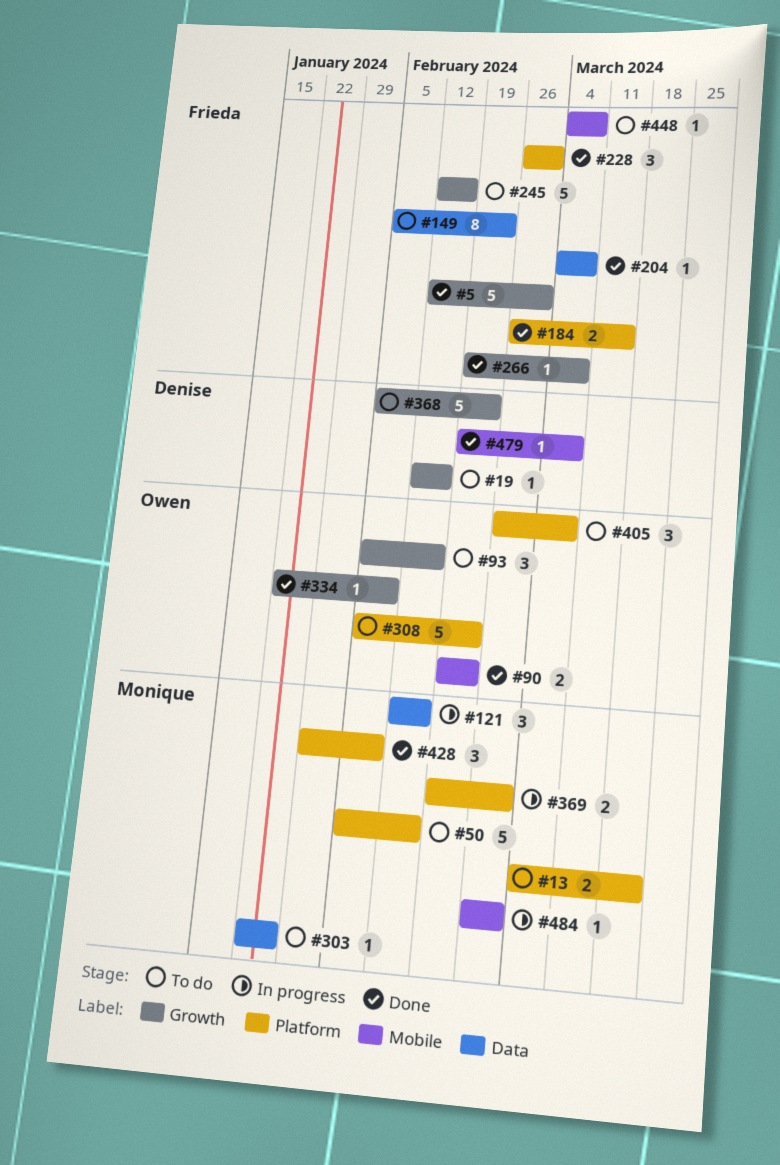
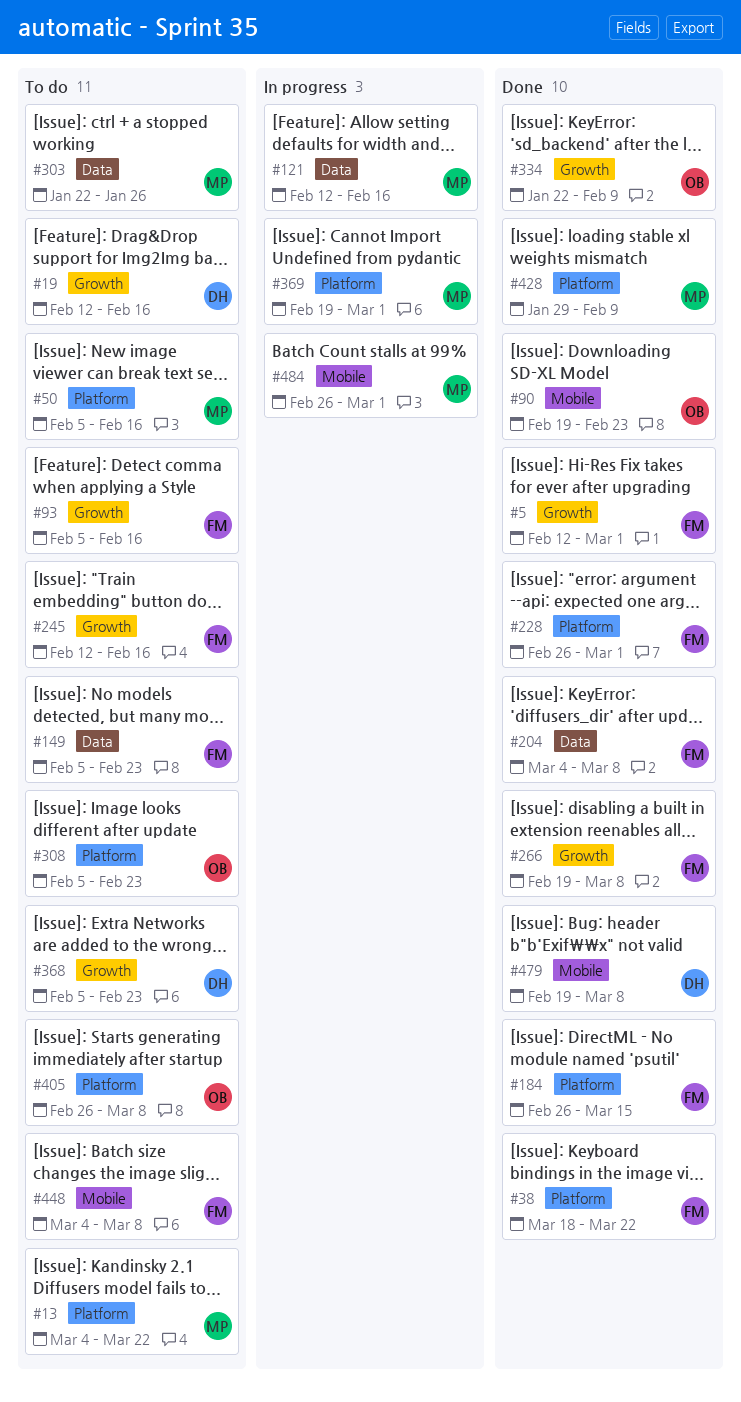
#38: none -> present
#93, owner: Owen -> Frieda

